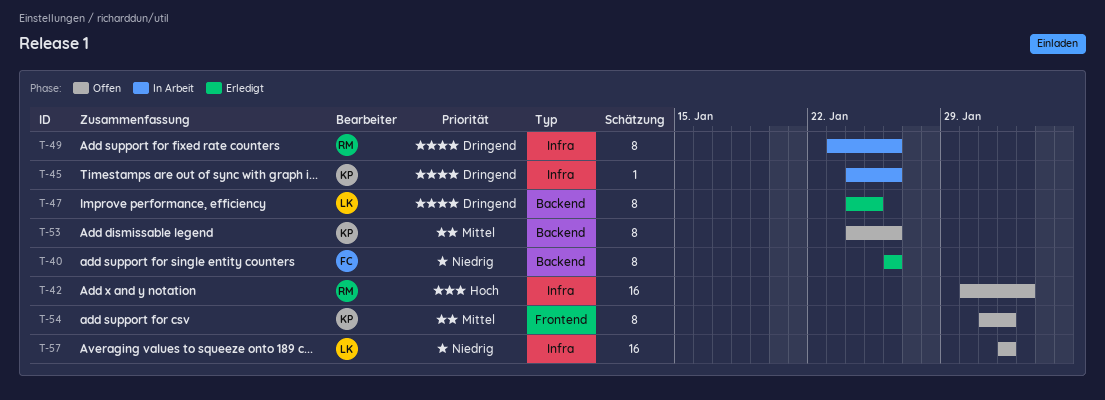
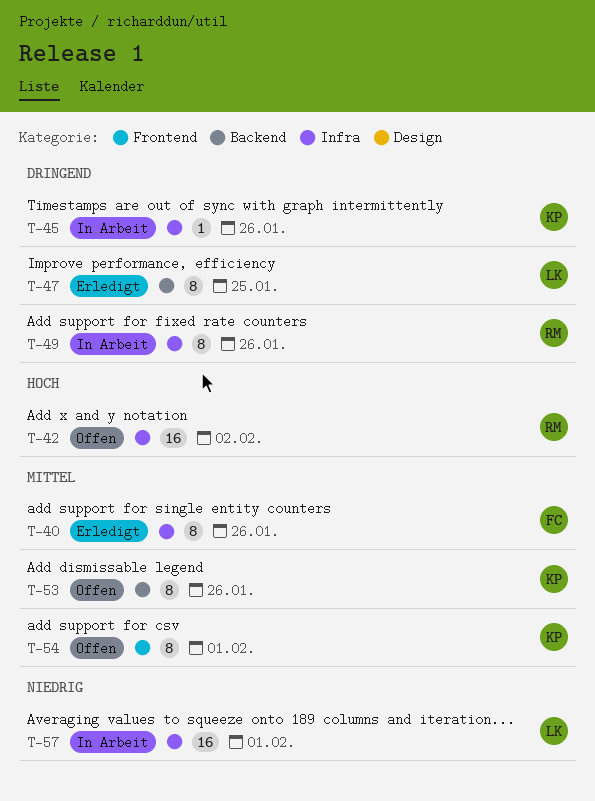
T-40, priority: Niedrig -> Mittel
T-40, label: Backend -> Infra
T-57, status: Offen -> In Arbeit

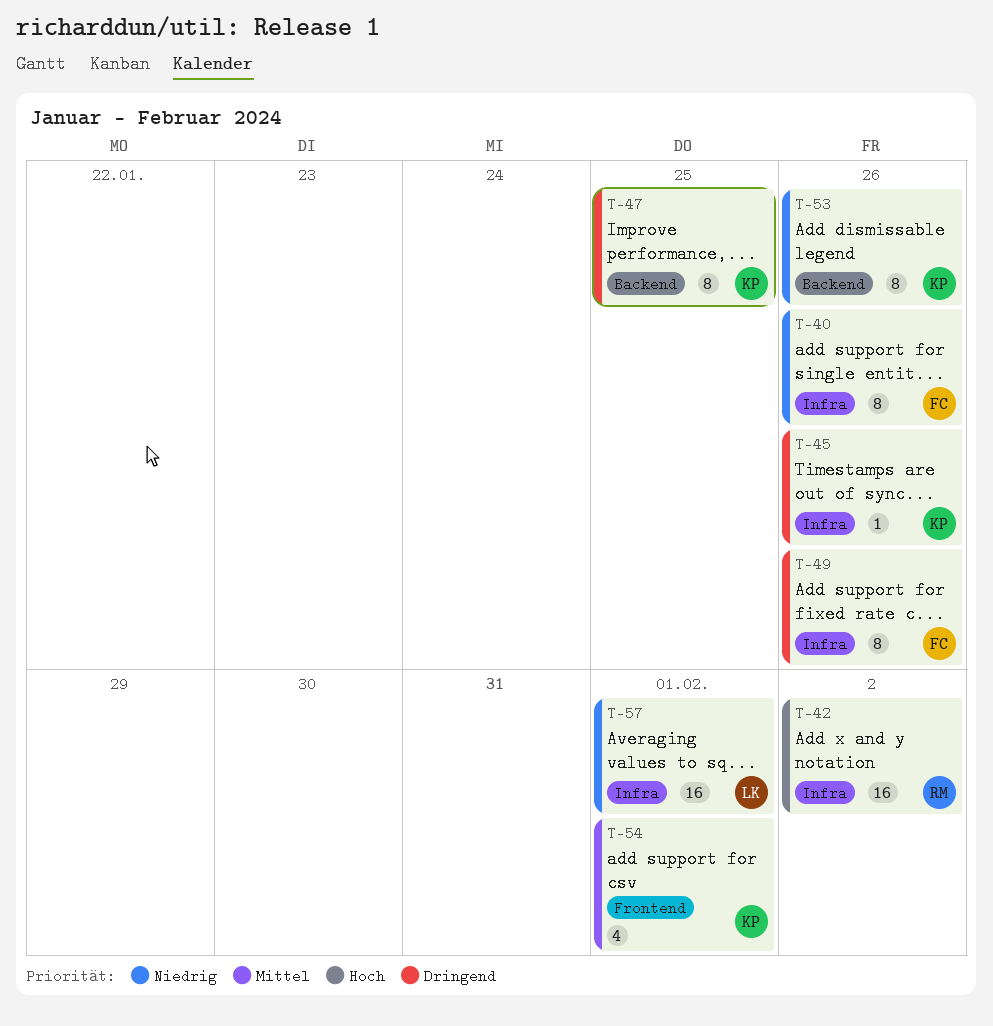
T-40, priority: Mittel -> Niedrig
T-47, owner: LK -> KP
T-49, owner: RM -> FC
T-53, priority: Mittel -> Niedrig
T-54, estimate: 8 -> 4

